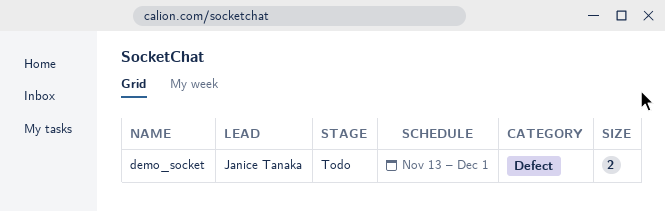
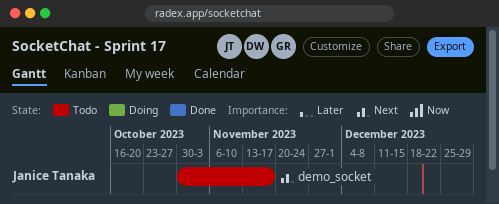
demo_socket, start: Nov 13 -> Oct 30
demo_socket, due: Dec 1 -> Nov 17

